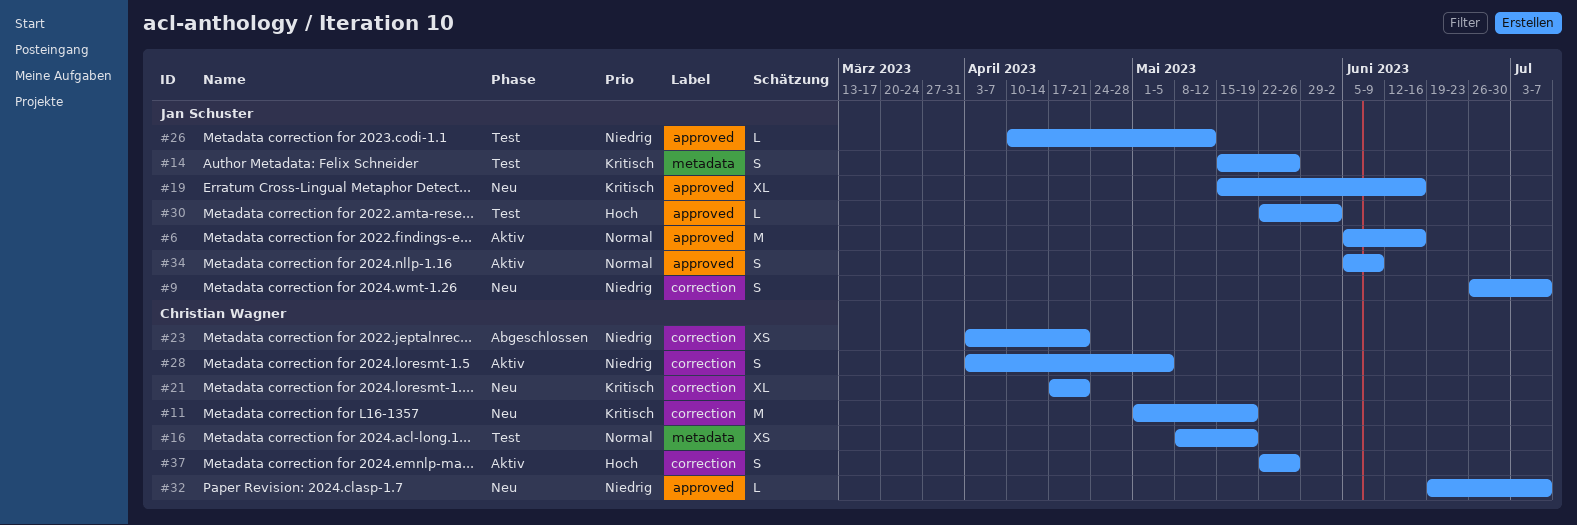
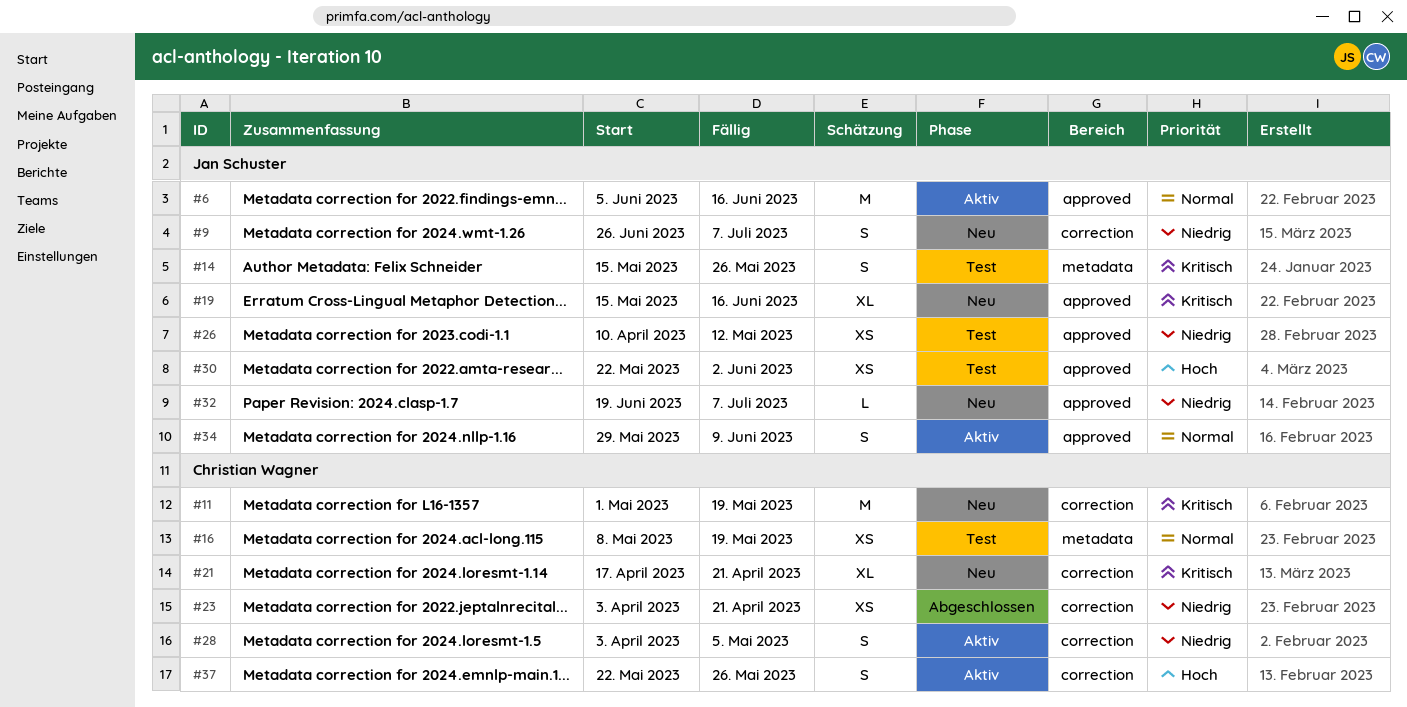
#26, estimate: L -> XS
#30, estimate: L -> XS
#32, owner: Christian Wagner -> Jan Schuster
#34, start: Jun 5 -> May 29

